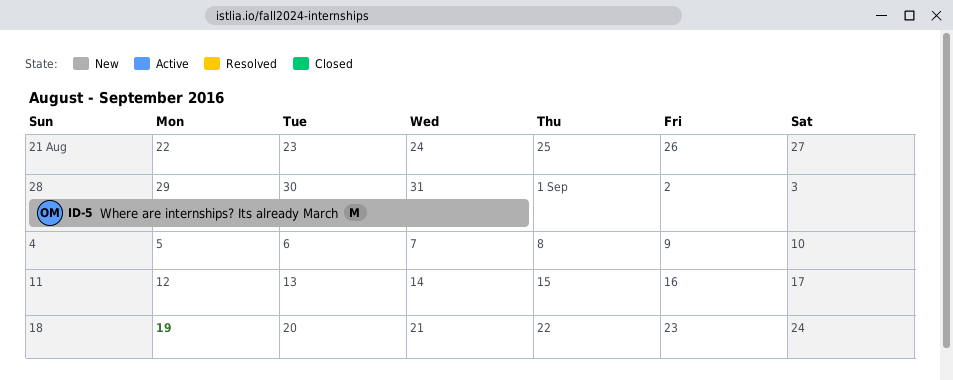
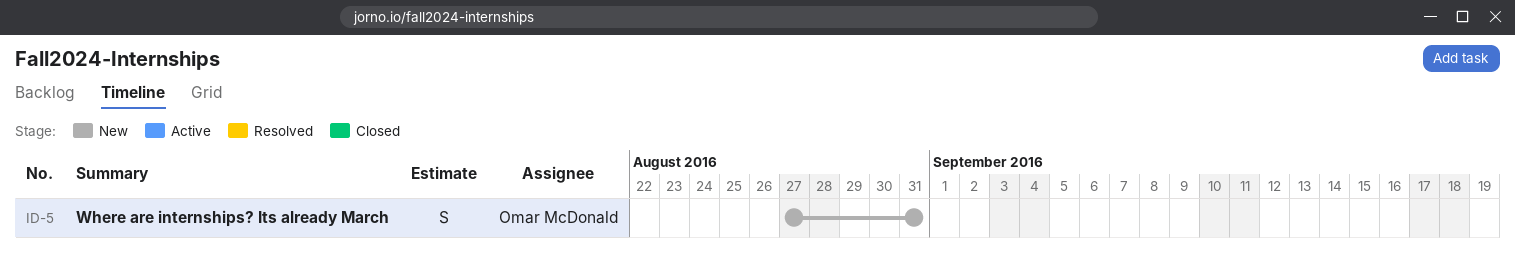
ID-5, estimate: M -> S
ID-5, start: Aug 28 -> Aug 27

